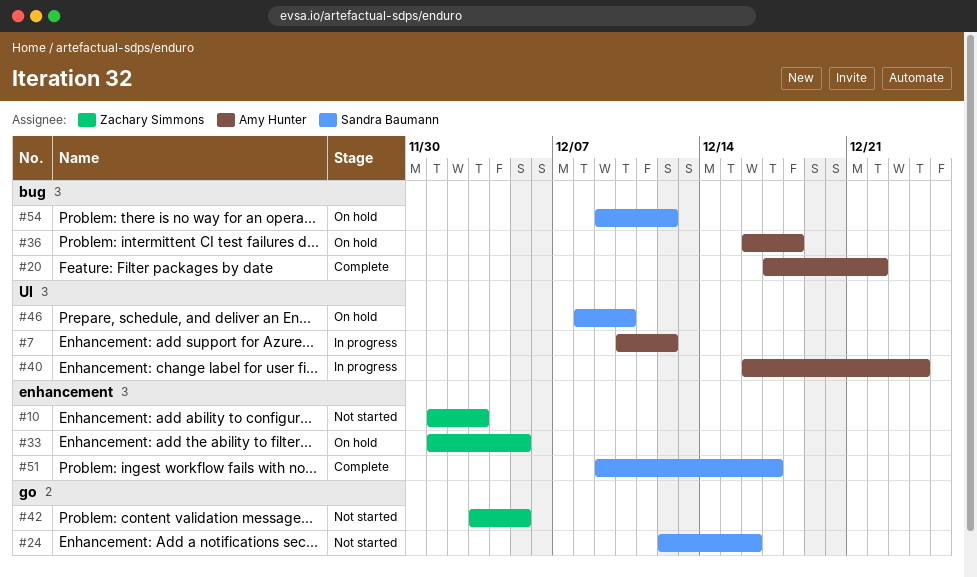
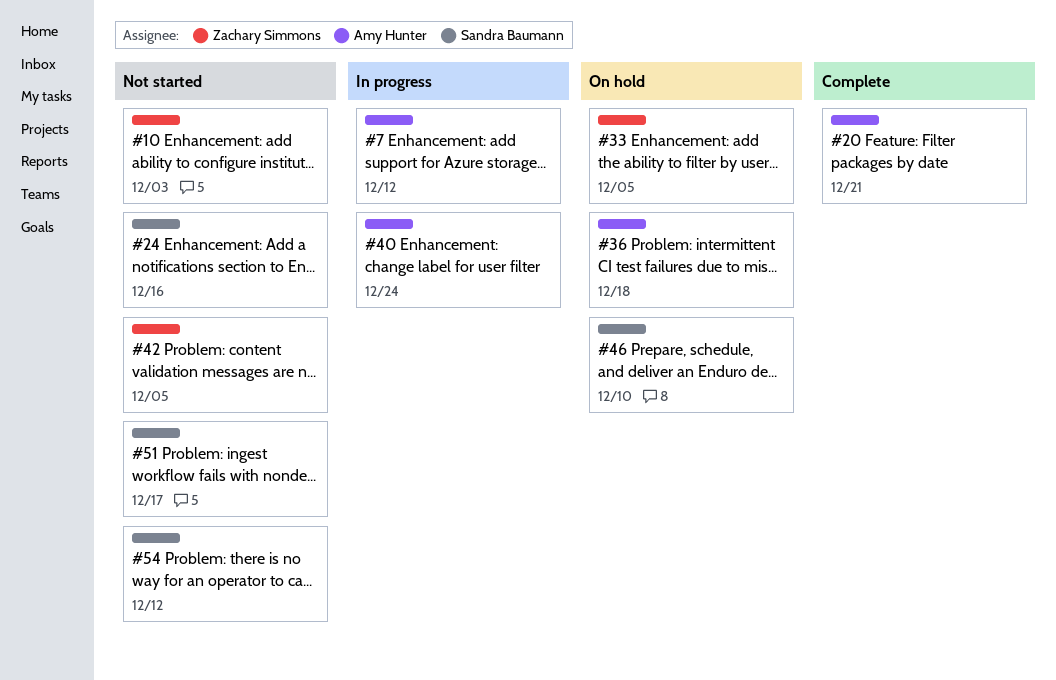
#20, due: Dec 22 -> Dec 21
#51, status: Complete -> Not started
#54, status: On hold -> Not started

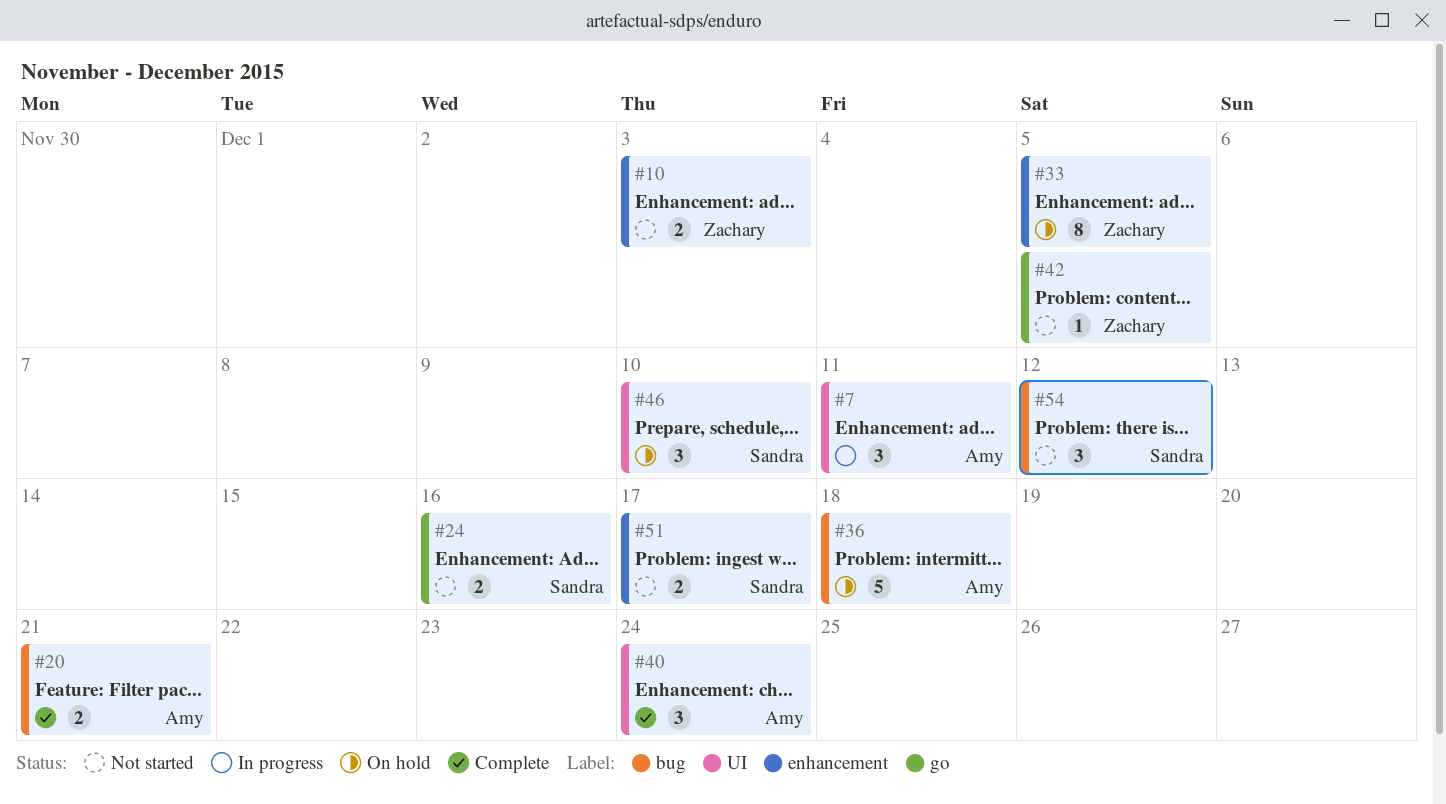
#7, due: Dec 12 -> Dec 11
#40, status: In progress -> Complete

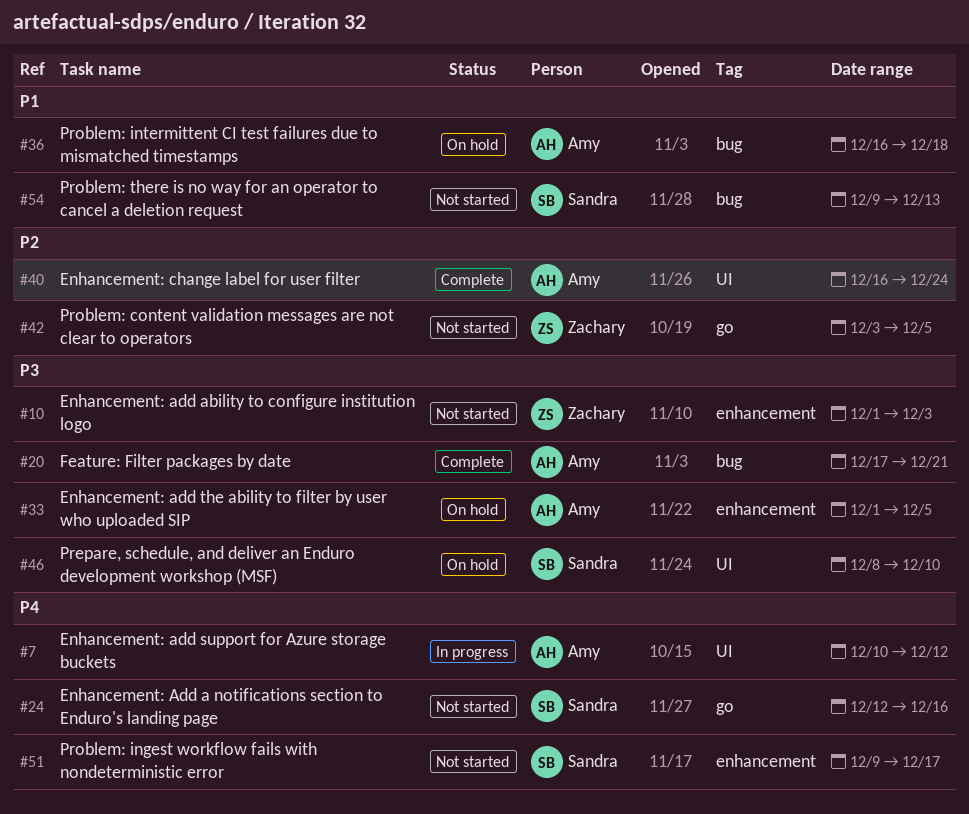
#7, due: Dec 11 -> Dec 12
#33, owner: Zachary -> Amy
#54, due: Dec 12 -> Dec 13

